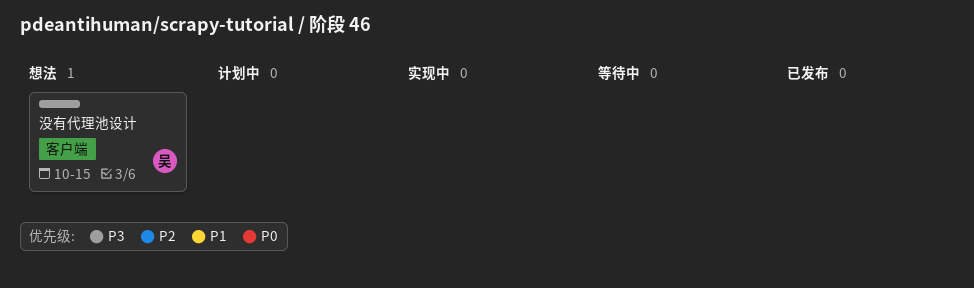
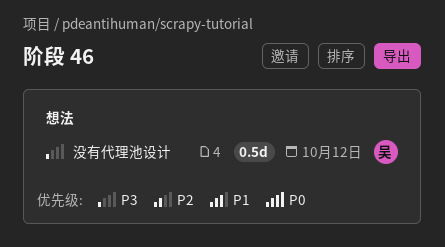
没有代理池设计, due: Oct 15 -> Oct 12

